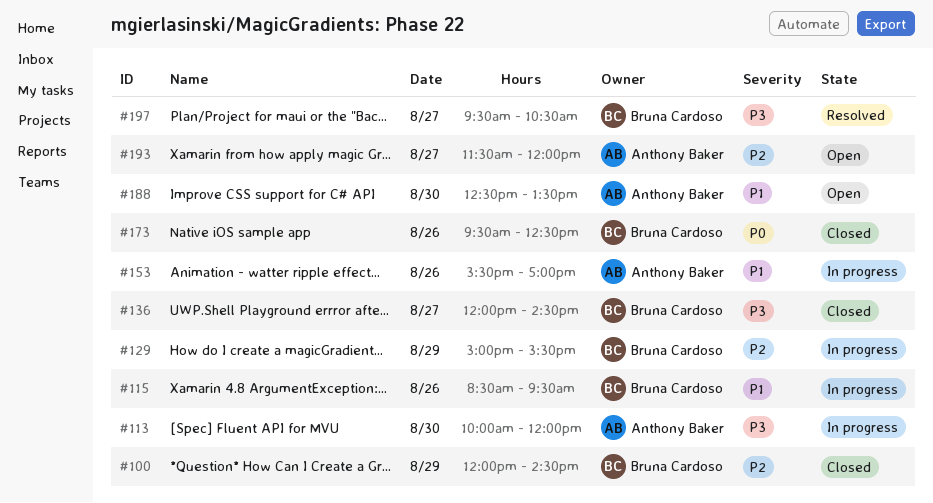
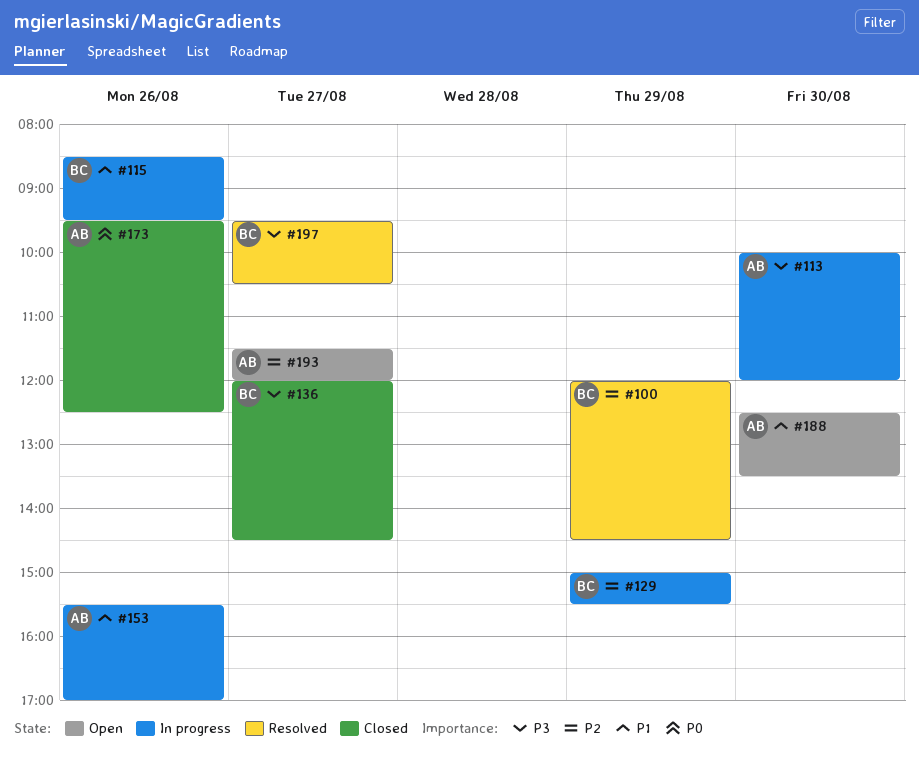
#100, status: Closed -> Resolved
#173, owner: Bruna Cardoso -> Anthony Baker

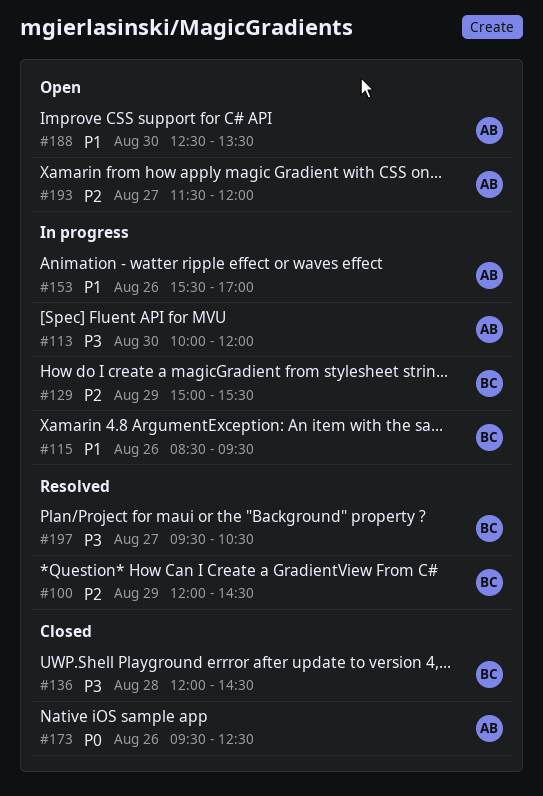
#136, day: Aug 27 -> Aug 28

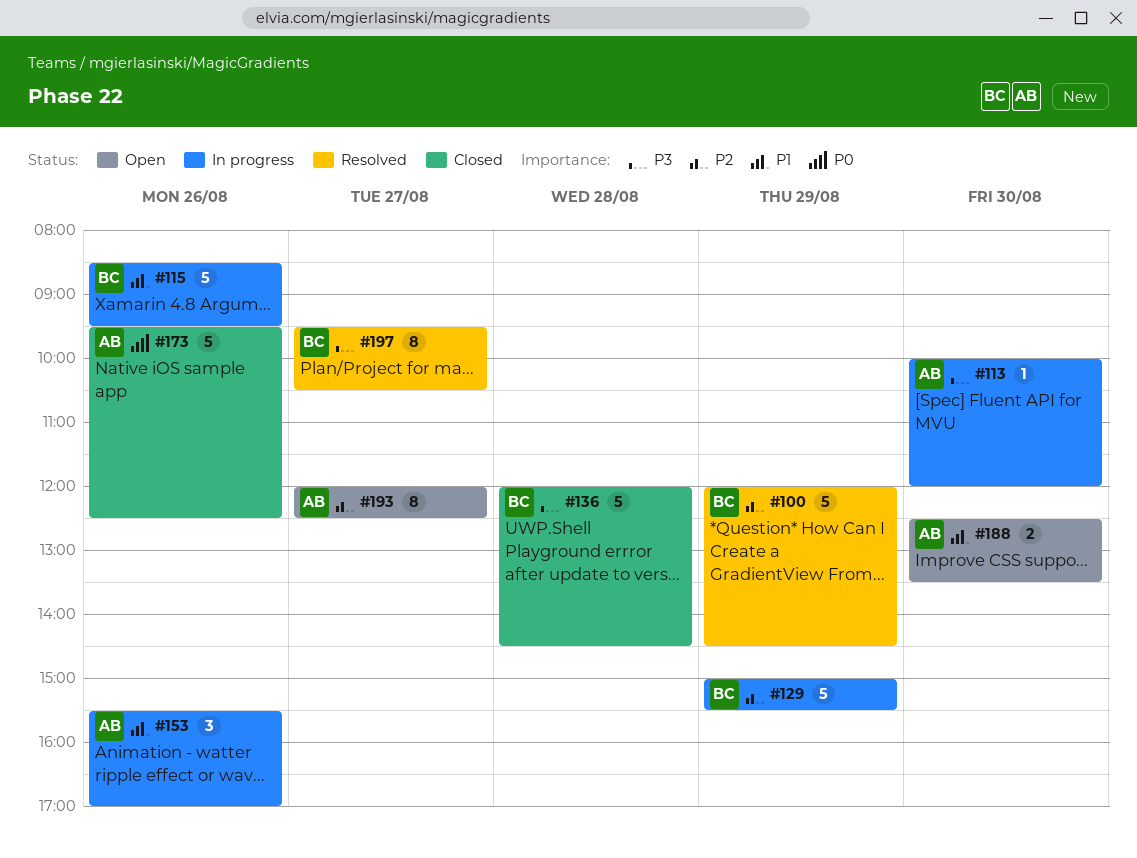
#193, begins: 11:30 -> 12:00
#193, ends: 12:00 -> 12:30

